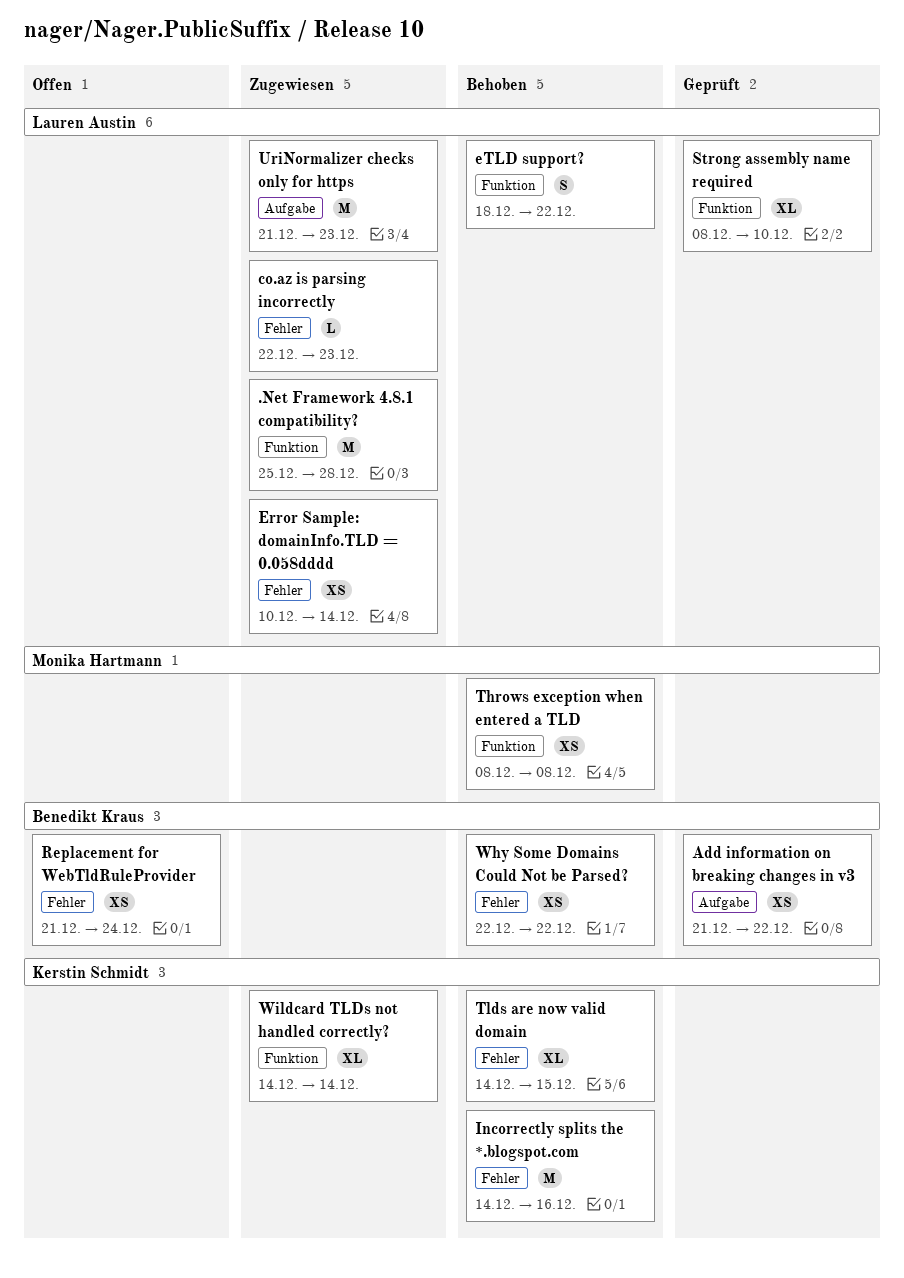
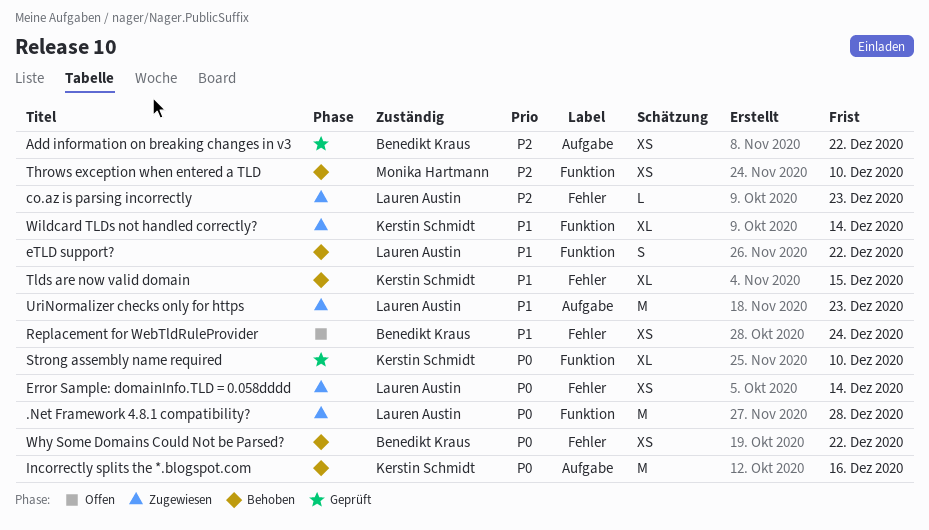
Incorrectly splits the *.blogspot.com, label: Fehler -> Aufgabe
Strong assembly name required, owner: Lauren Austin -> Kerstin Schmidt
Throws exception when entered a TLD, due: Dec 8 -> Dec 10

